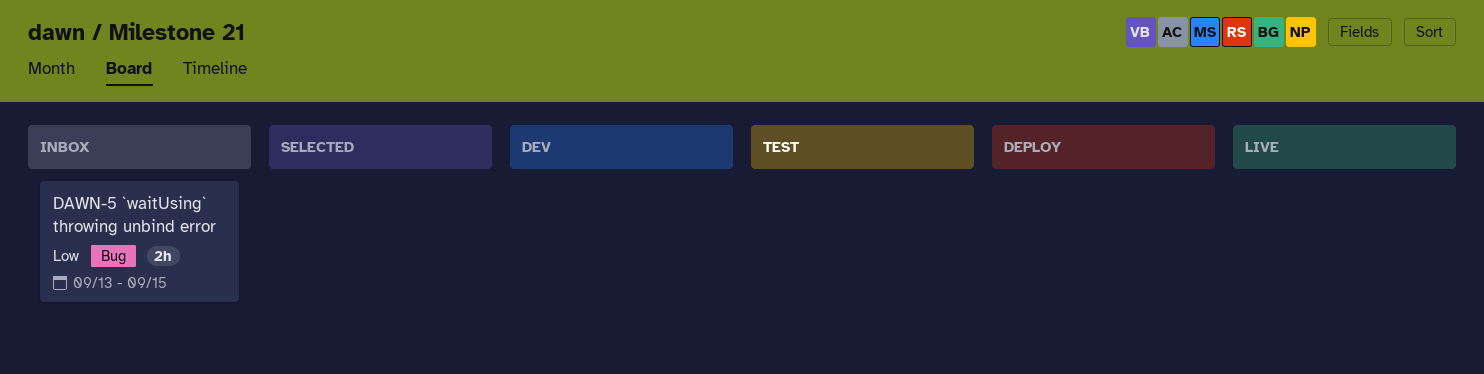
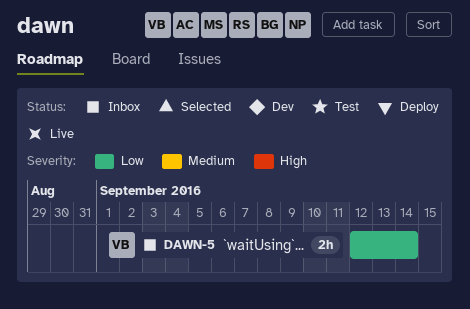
DAWN-5, start: Sep 13 -> Sep 12
DAWN-5, due: Sep 15 -> Sep 14

